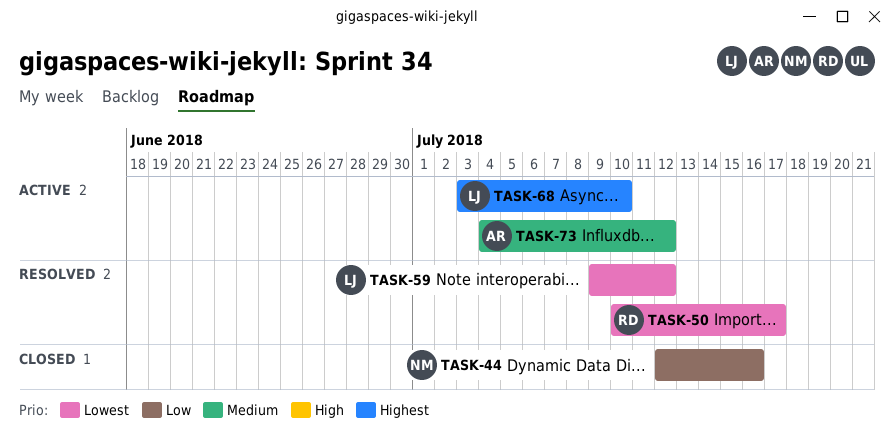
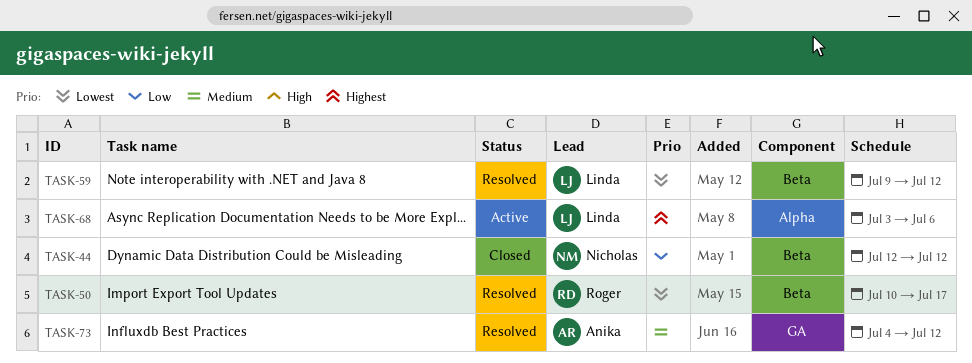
TASK-44, due: Jul 16 -> Jul 12
TASK-68, due: Jul 10 -> Jul 6
TASK-73, status: Active -> Resolved

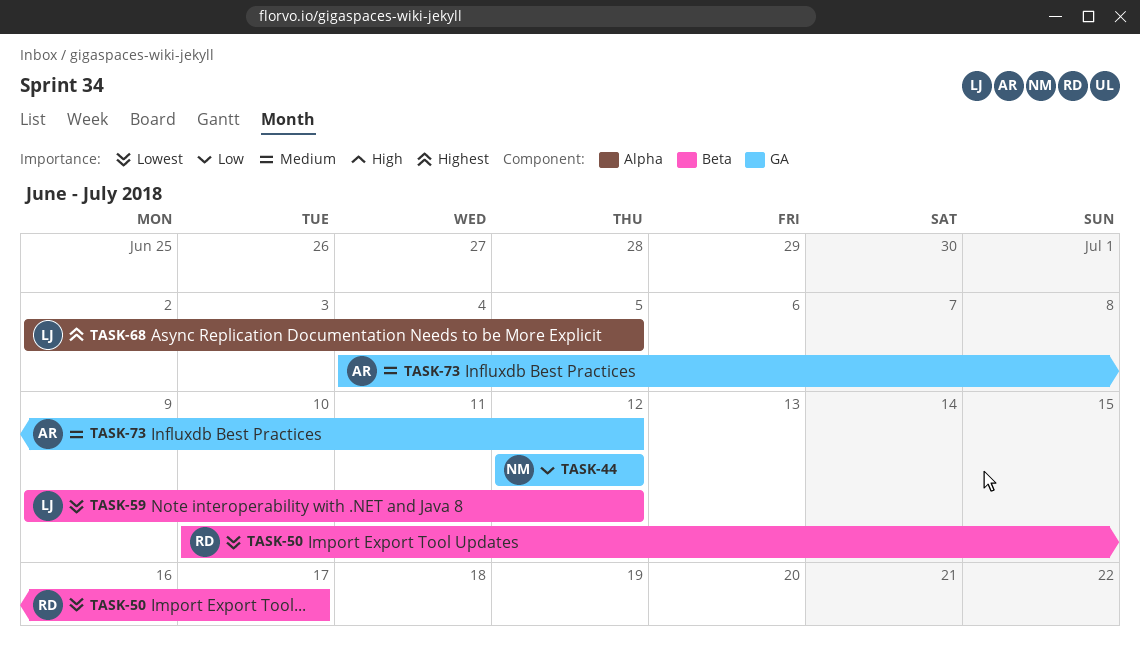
TASK-44, label: Beta -> GA
TASK-68, start: Jul 3 -> Jul 2
TASK-68, due: Jul 6 -> Jul 5

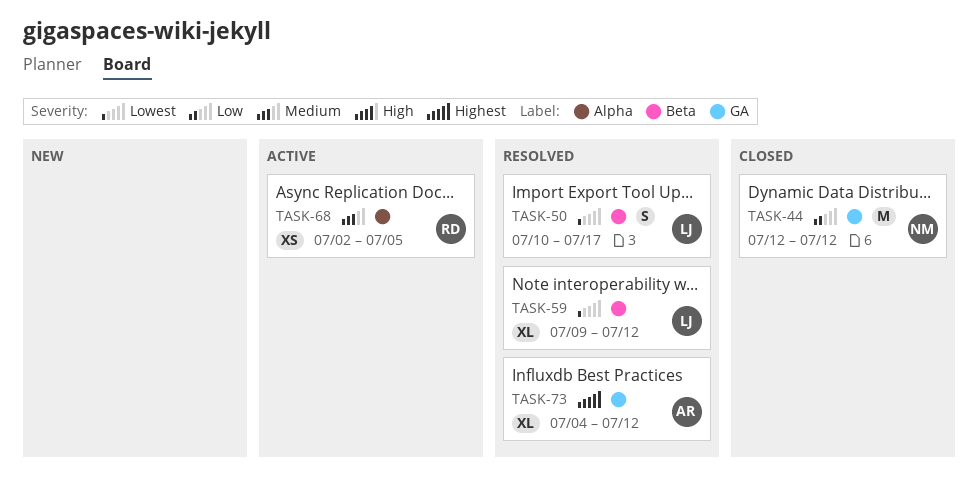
TASK-50, owner: RD -> LJ
TASK-68, owner: LJ -> RD
TASK-68, priority: Highest -> Medium
TASK-73, priority: Medium -> Highest

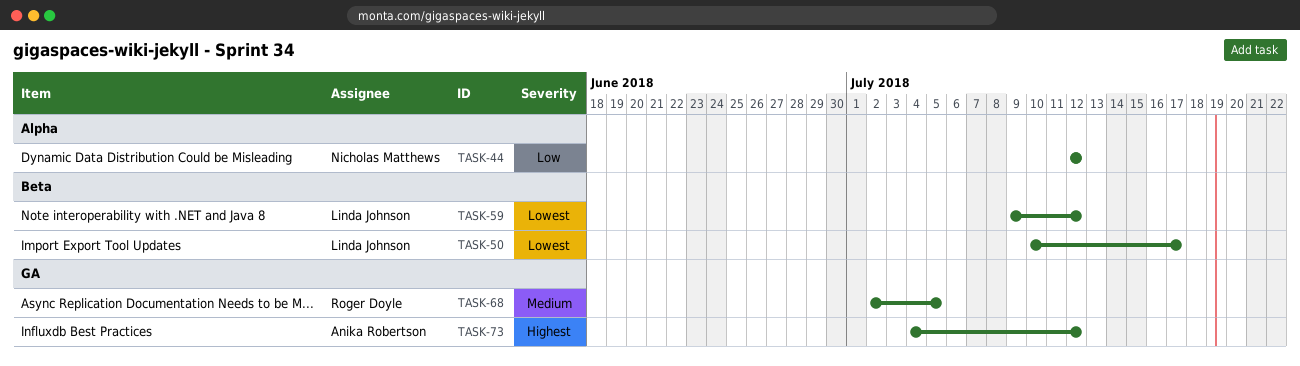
TASK-44, label: GA -> Alpha
TASK-68, label: Alpha -> GA

